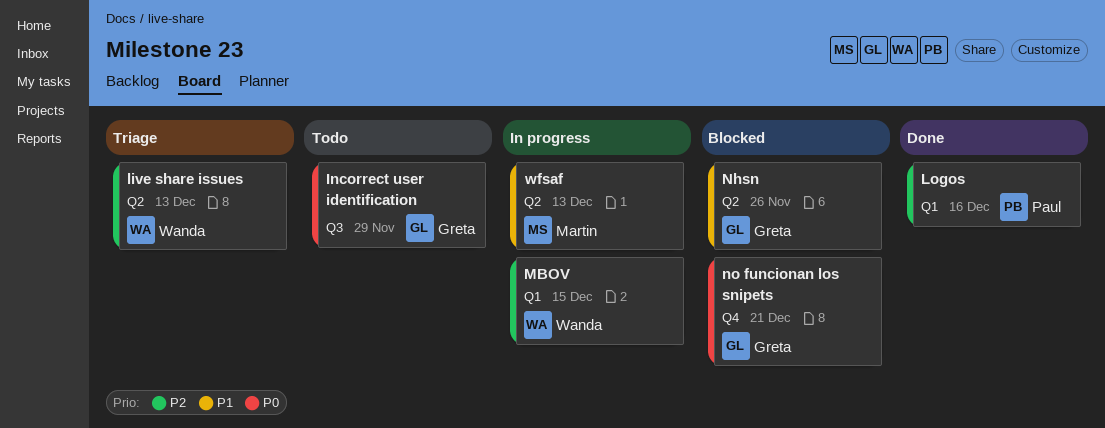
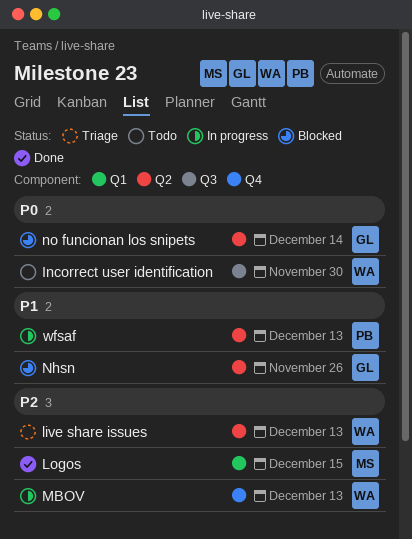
Incorrect user identification, owner: Greta -> Wanda
Incorrect user identification, due: Nov 29 -> Nov 30
Logos, owner: Paul -> Martin
Logos, due: Dec 16 -> Dec 15
MBOV, label: Q1 -> Q4
MBOV, due: Dec 15 -> Dec 13
no funcionan los snipets, label: Q4 -> Q2
no funcionan los snipets, due: Dec 21 -> Dec 14
wfsaf, owner: Martin -> Paul

